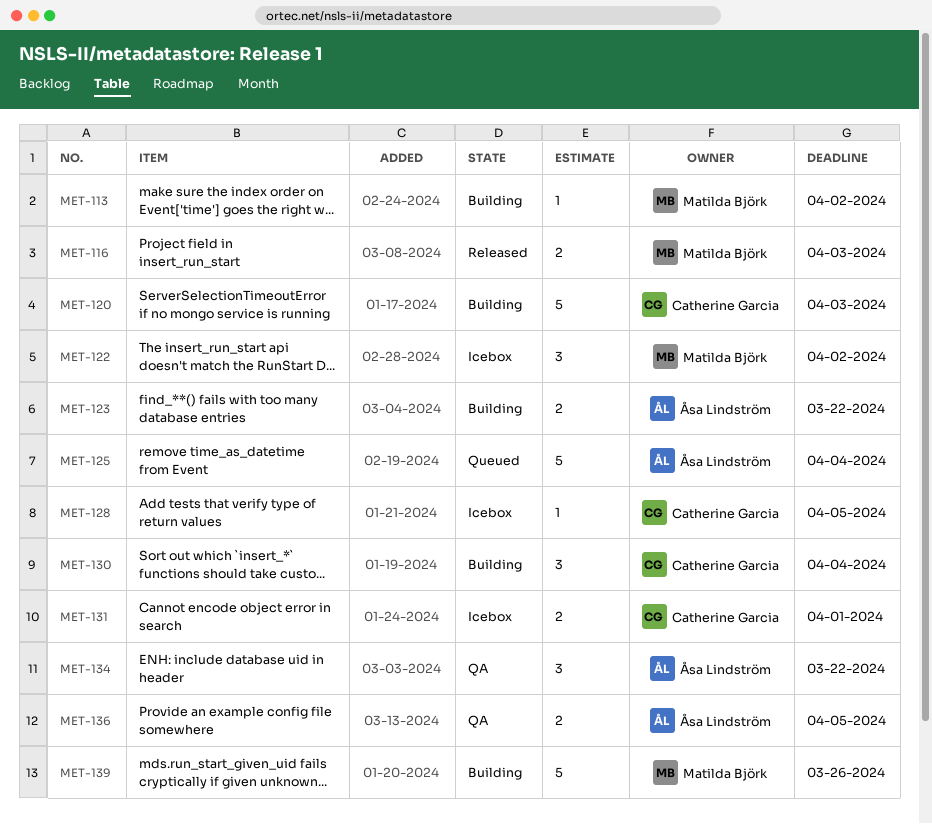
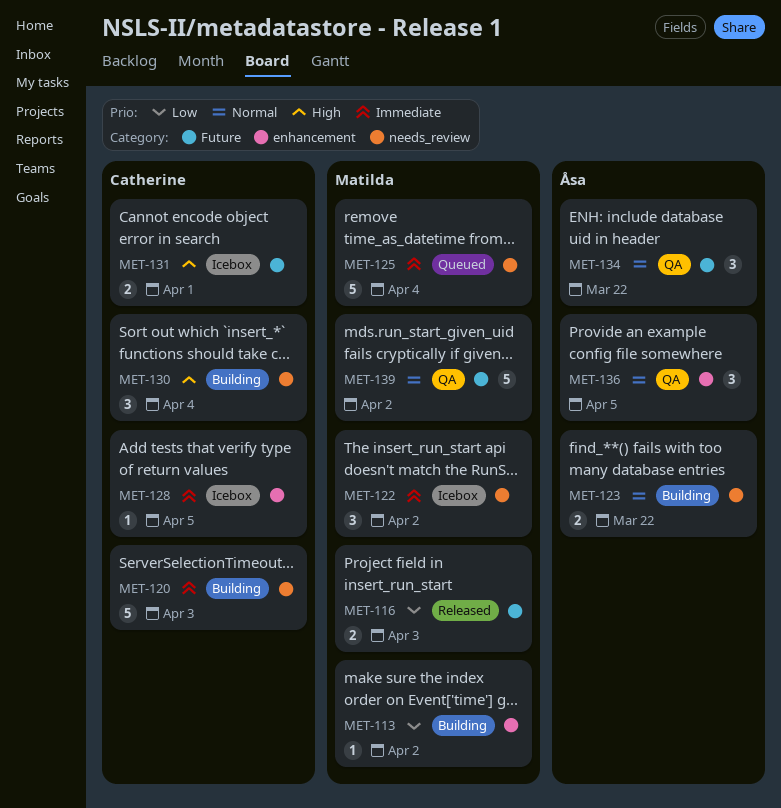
MET-125, owner: Åsa Lindström -> Matilda Björk
MET-136, estimate: 2 -> 3
MET-139, status: Building -> QA
MET-139, due: Mar 26 -> Apr 2

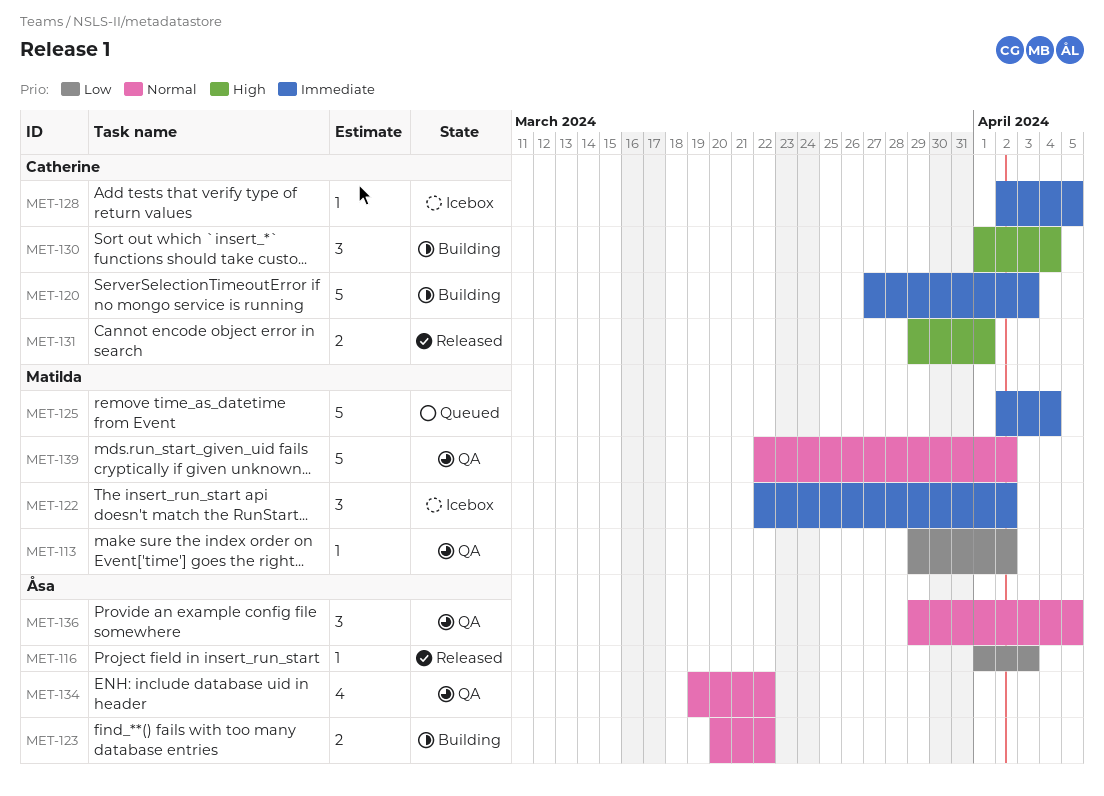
MET-113, status: Building -> QA
MET-116, owner: Matilda -> Åsa
MET-116, estimate: 2 -> 1
MET-131, status: Icebox -> Released
MET-134, estimate: 3 -> 4

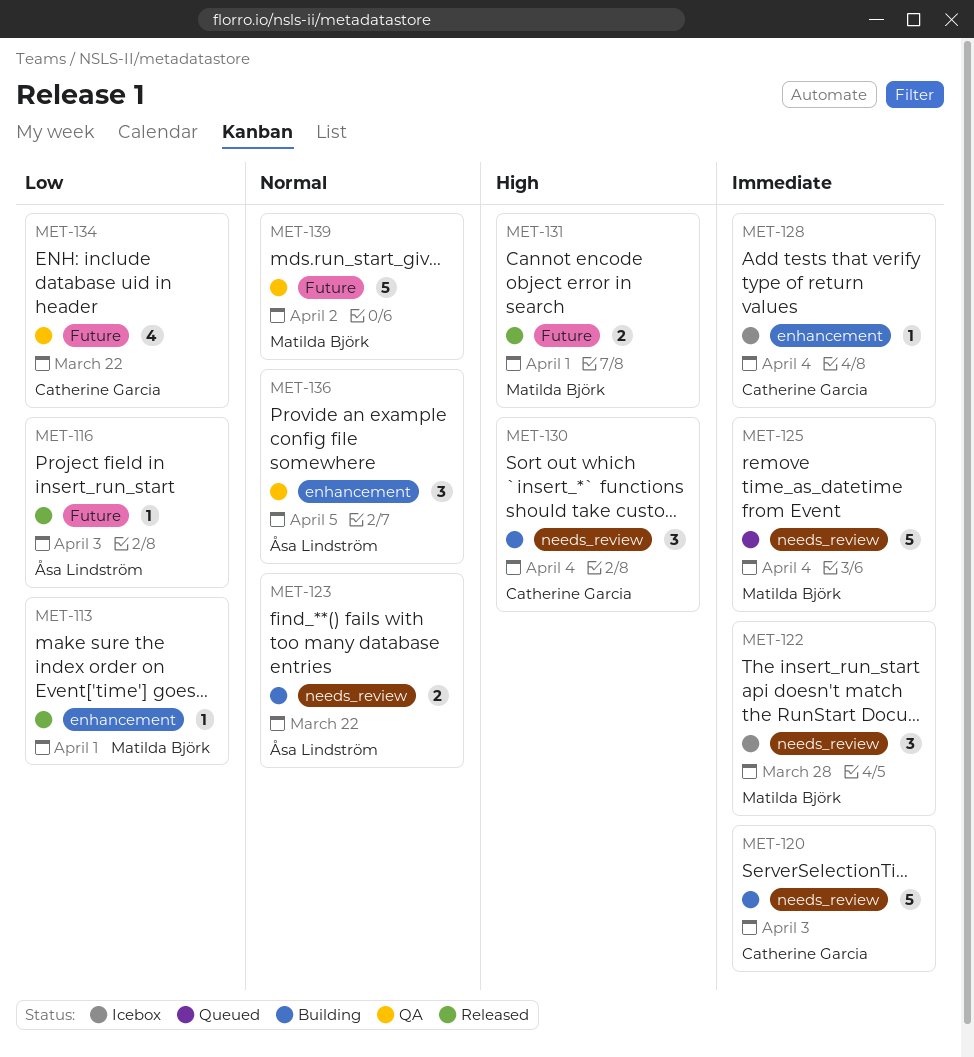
MET-113, status: QA -> Released
MET-113, due: Apr 2 -> Apr 1
MET-122, due: Apr 2 -> Mar 28
MET-128, due: Apr 5 -> Apr 4
MET-131, owner: Catherine Garcia -> Matilda Björk
MET-134, owner: Åsa Lindström -> Catherine Garcia
MET-134, priority: Normal -> Low

